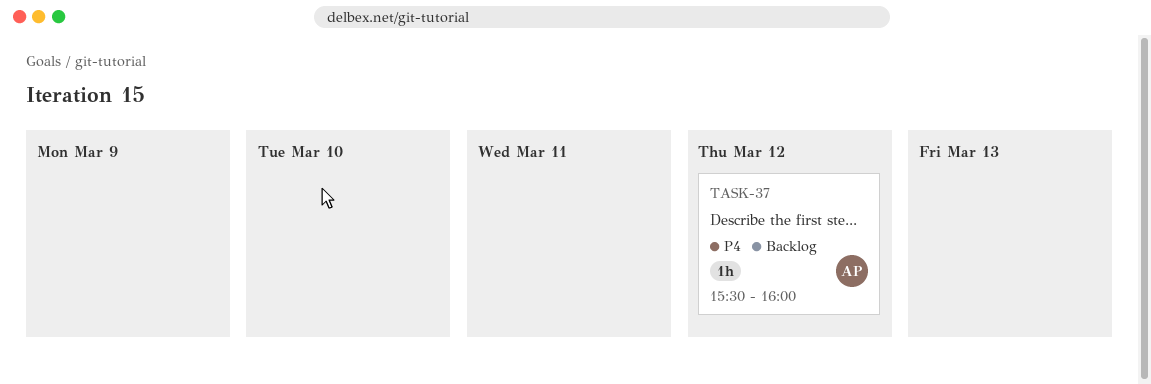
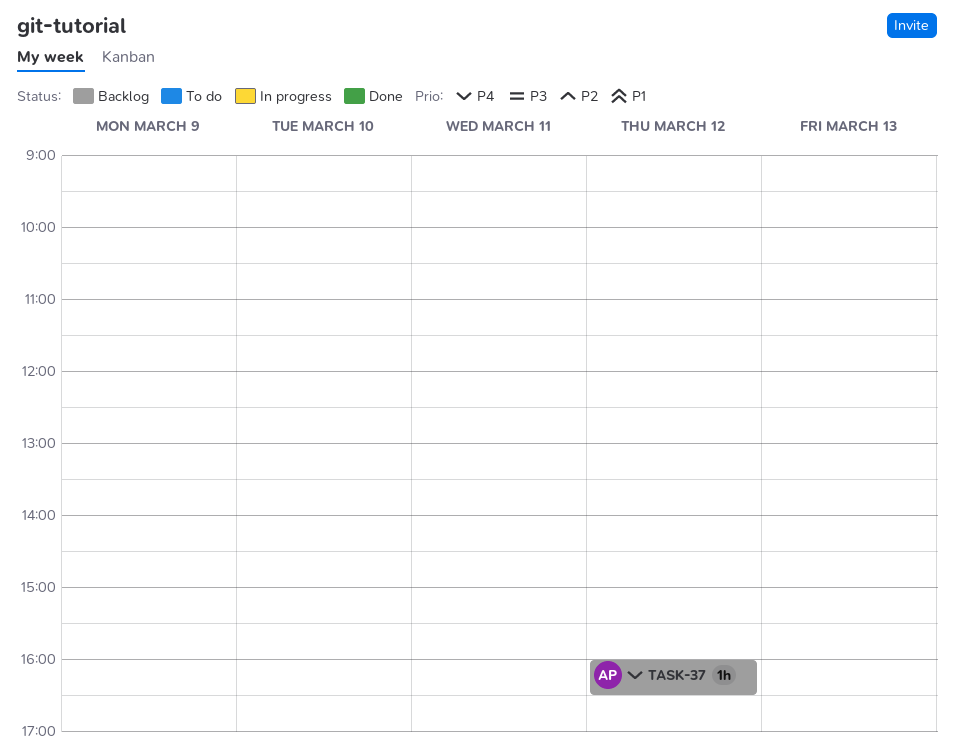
TASK-37, begins: 15:30 -> 16:00
TASK-37, ends: 16:00 -> 16:30

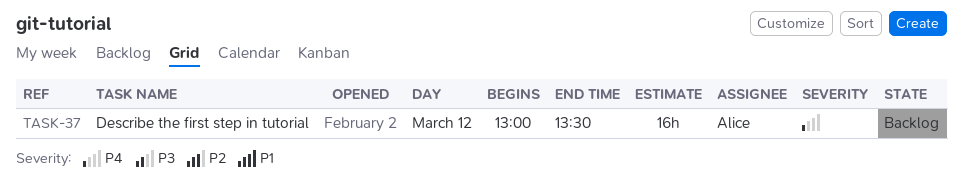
TASK-37, estimate: 1h -> 16h
TASK-37, begins: 16:00 -> 13:00
TASK-37, ends: 16:30 -> 13:30

